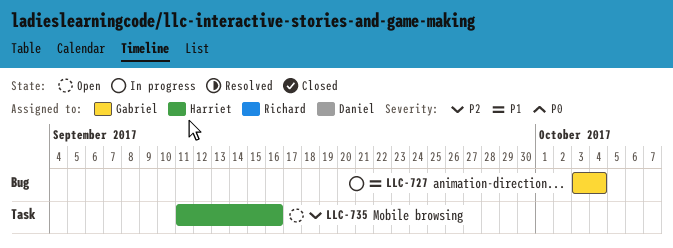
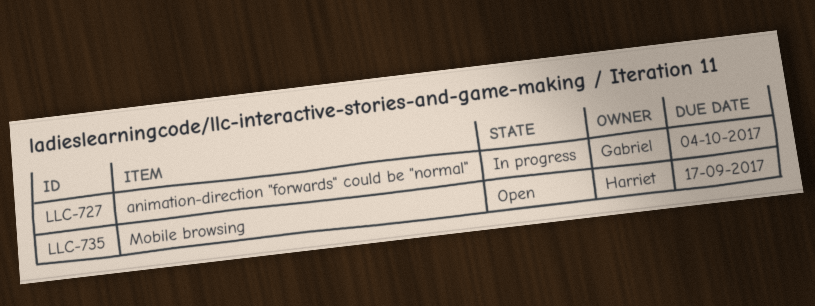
LLC-735, due: Sep 16 -> Sep 17

